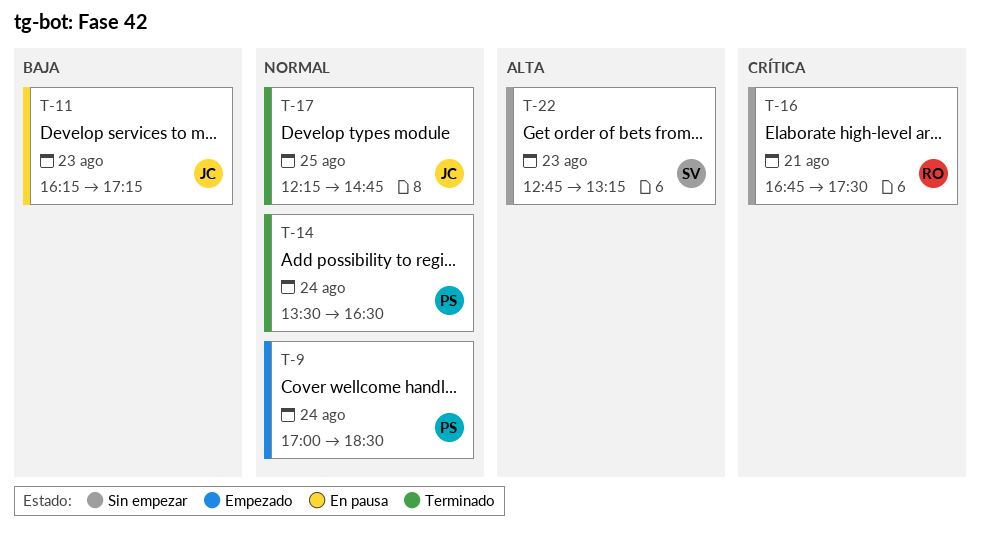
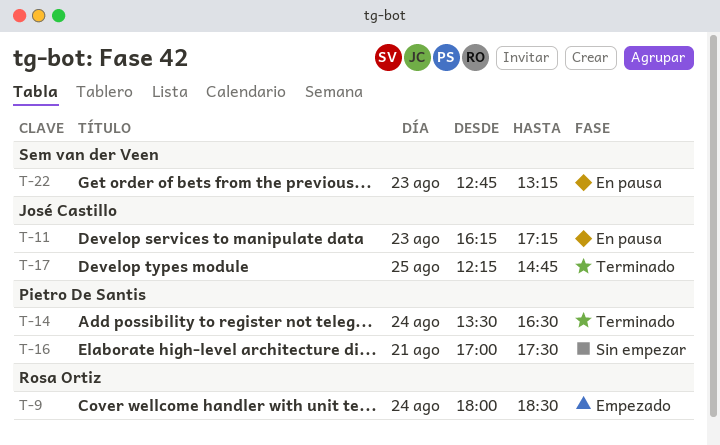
T-9, owner: Pietro De Santis -> Rosa Ortiz
T-9, begins: 17:00 -> 18:00
T-16, owner: Rosa Ortiz -> Pietro De Santis
T-16, begins: 16:45 -> 17:00
T-22, status: Sin empezar -> En pausa

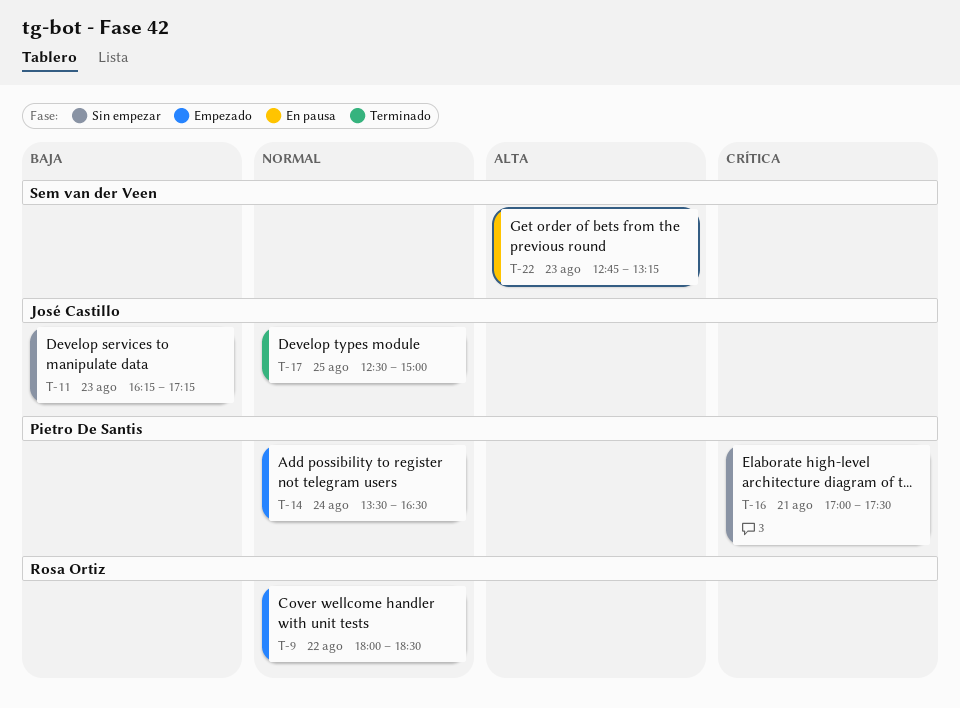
T-9, day: Aug 24 -> Aug 22
T-11, status: En pausa -> Sin empezar
T-14, status: Terminado -> Empezado
T-17, begins: 12:15 -> 12:30
T-17, ends: 14:45 -> 15:00

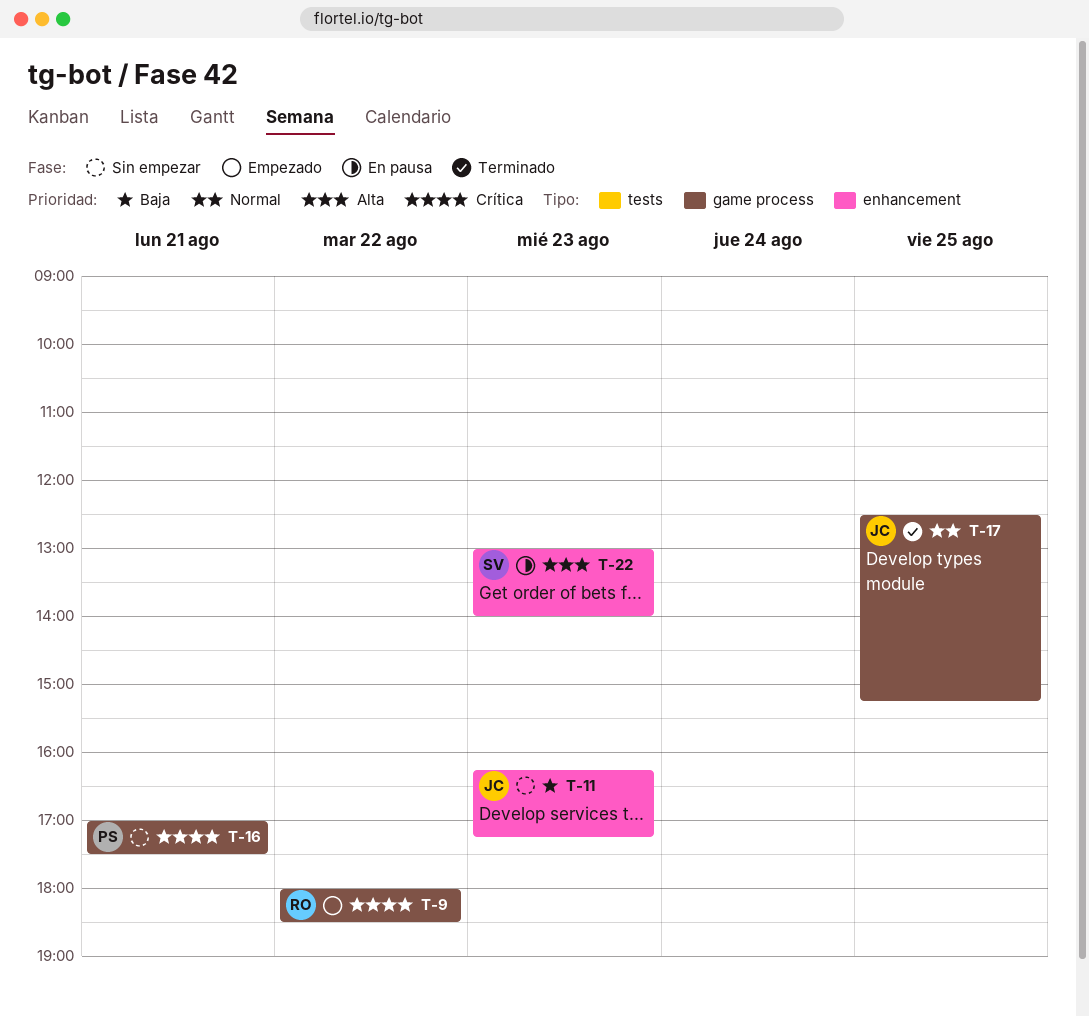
T-9, priority: Normal -> Crítica
T-14: present -> none
T-17, ends: 15:00 -> 15:15
T-22, begins: 12:45 -> 13:00
T-22, ends: 13:15 -> 14:00

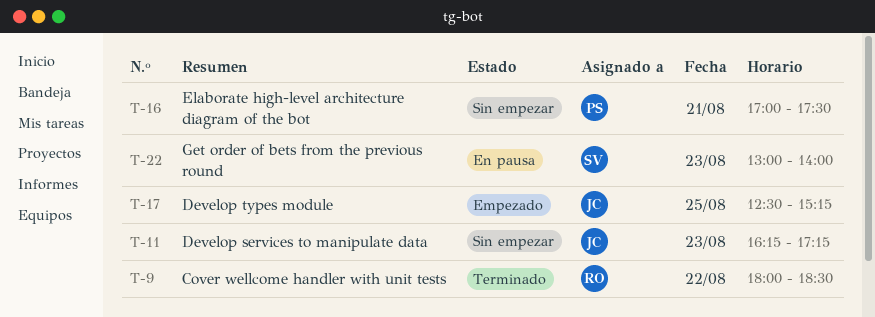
T-9, status: Empezado -> Terminado
T-17, status: Terminado -> Empezado

